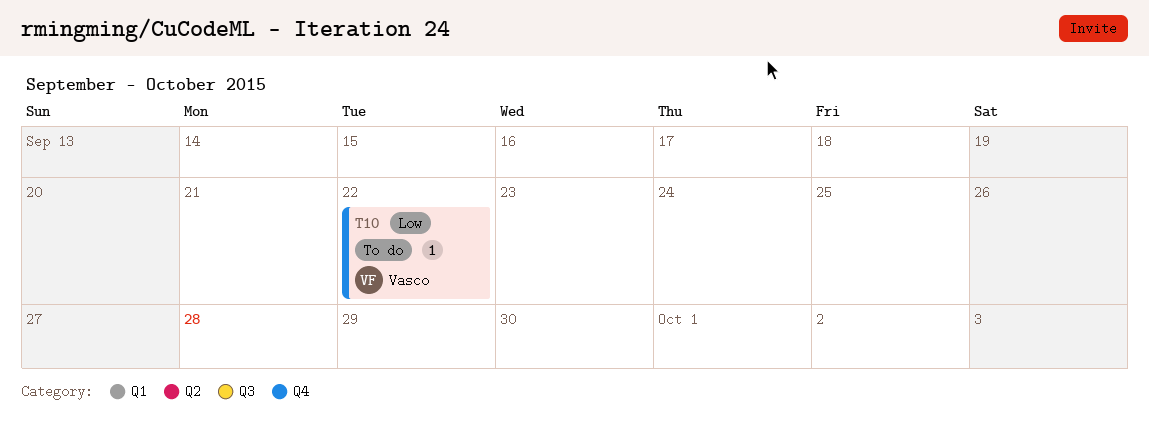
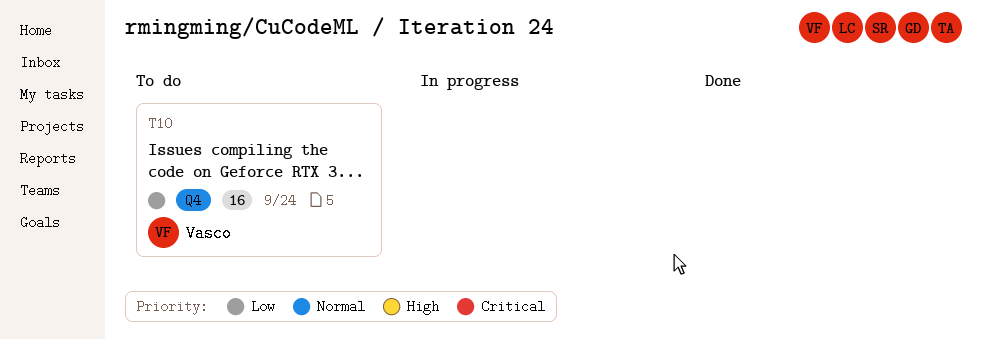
T10, estimate: 1 -> 16
T10, due: Sep 22 -> Sep 24

